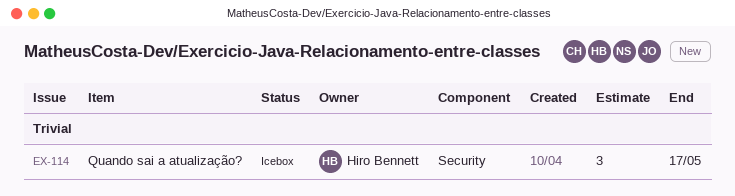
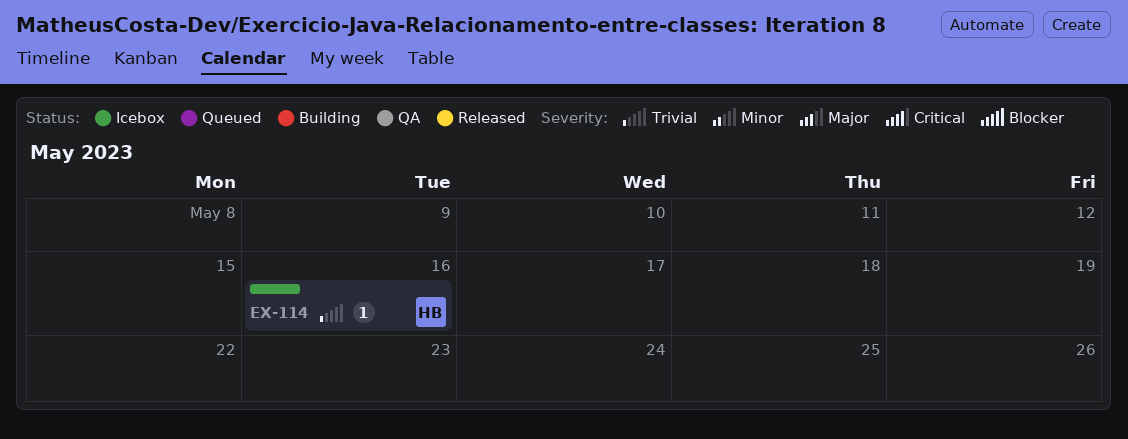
EX-114, estimate: 3 -> 1
EX-114, due: May 17 -> May 16

